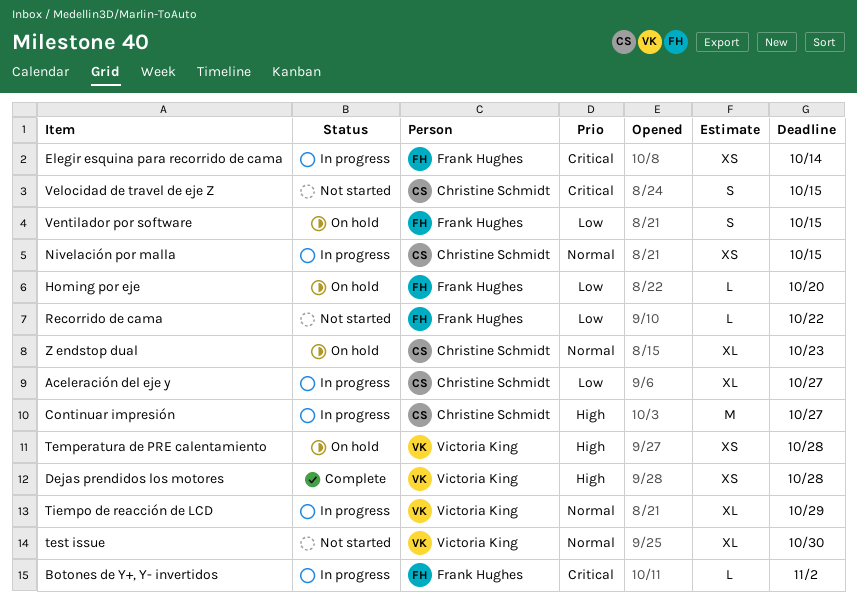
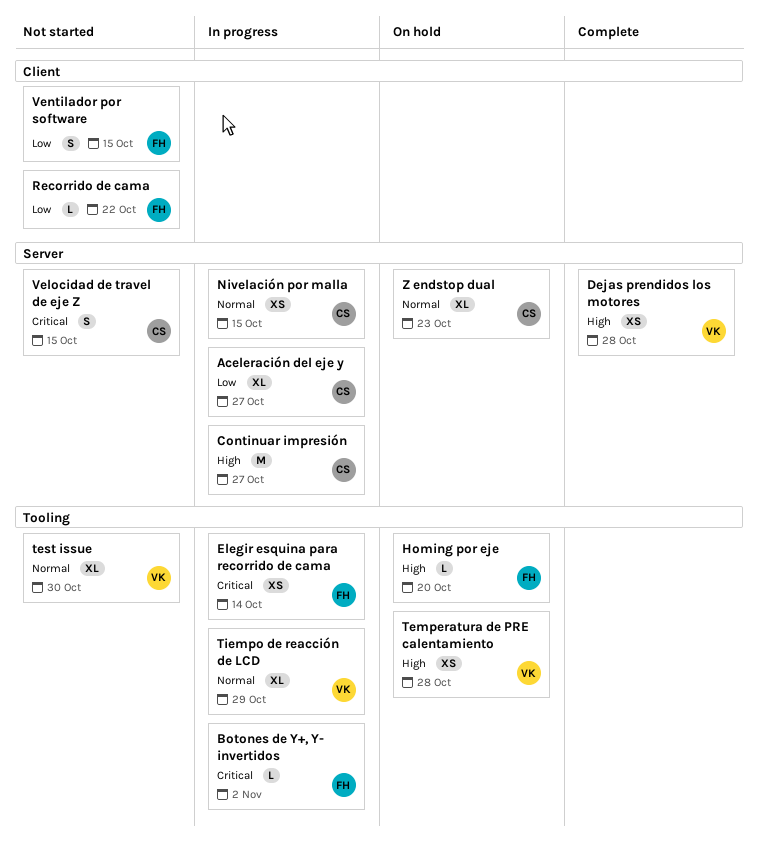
Homing por eje, priority: Low -> High
Ventilador por software, status: On hold -> Not started

